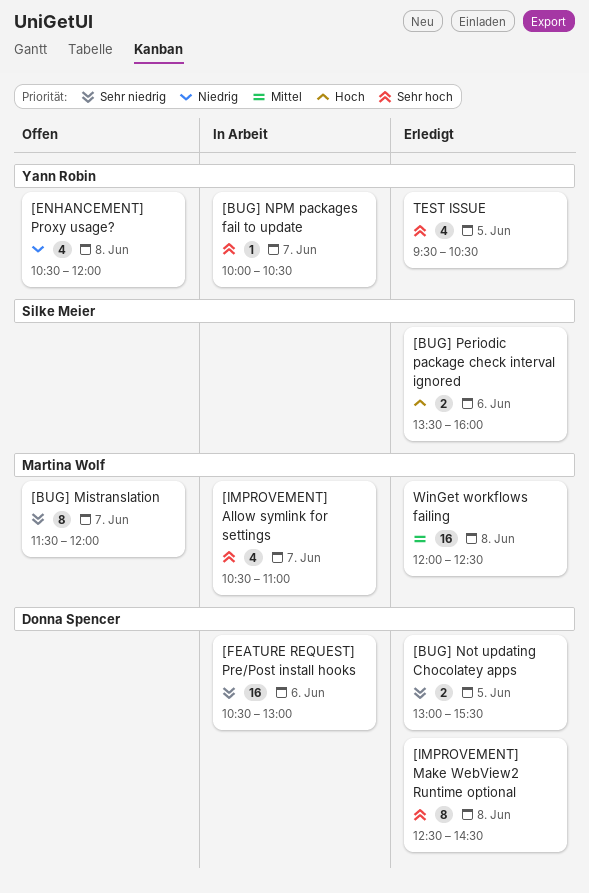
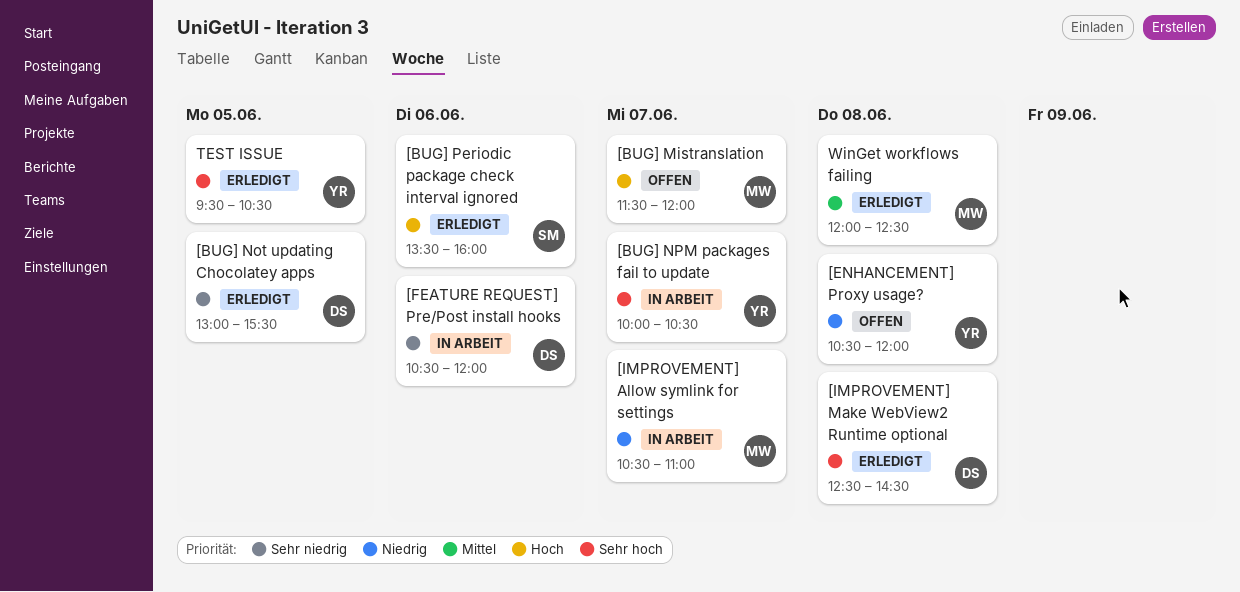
[BUG] Mistranslation, priority: Sehr niedrig -> Hoch
[FEATURE REQUEST] Pre/Post install hooks, ends: 13:00 -> 12:00
[IMPROVEMENT] Allow symlink for settings, priority: Sehr hoch -> Niedrig

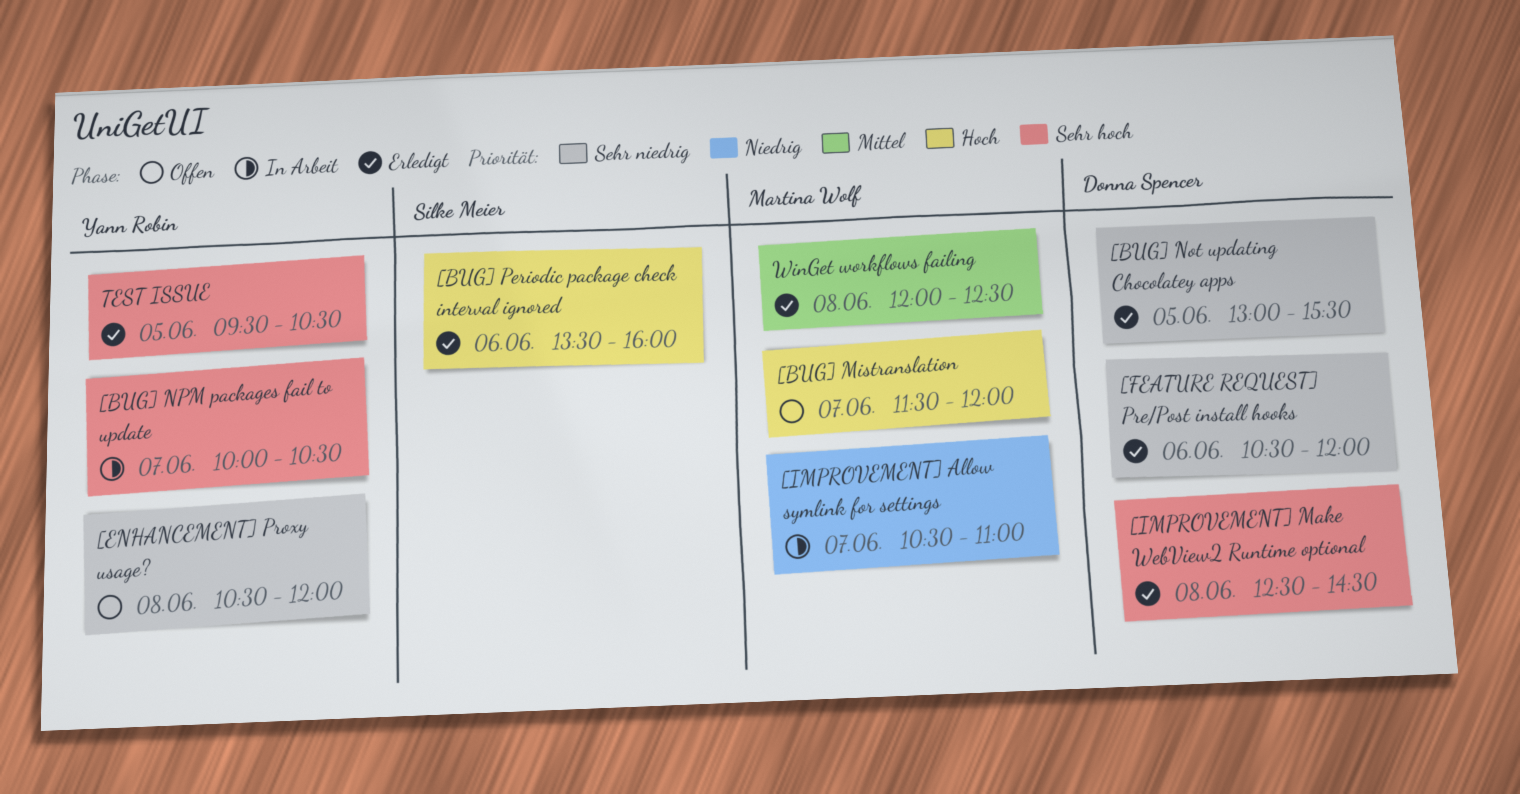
[ENHANCEMENT] Proxy usage?, priority: Niedrig -> Sehr niedrig
[FEATURE REQUEST] Pre/Post install hooks, status: In Arbeit -> Erledigt

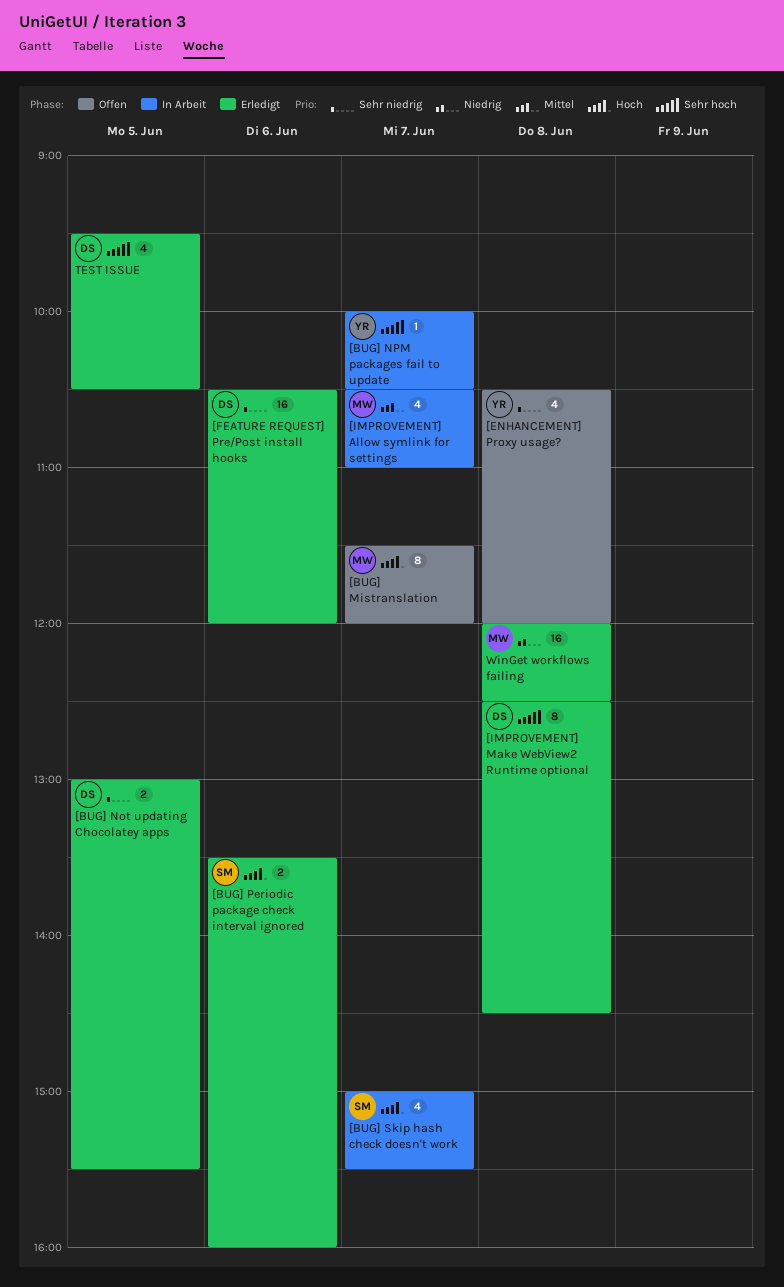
[BUG] Skip hash check doesn't work: none -> present
[IMPROVEMENT] Allow symlink for settings, priority: Niedrig -> Mittel
TEST ISSUE, owner: Yann Robin -> Donna Spencer
WinGet workflows failing, priority: Mittel -> Niedrig

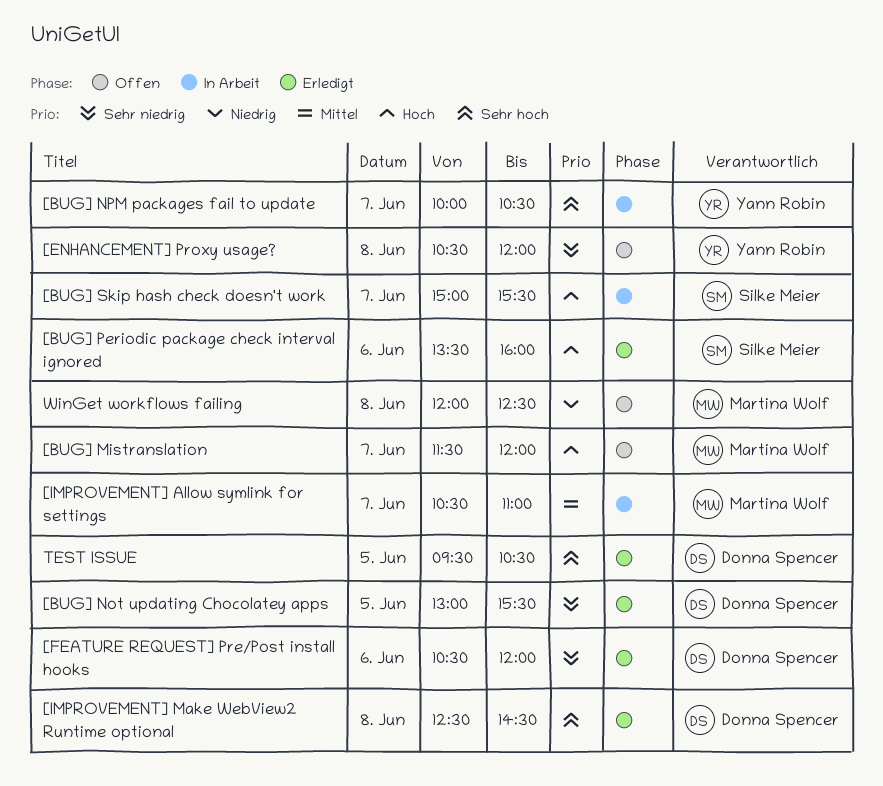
WinGet workflows failing, status: Erledigt -> Offen

